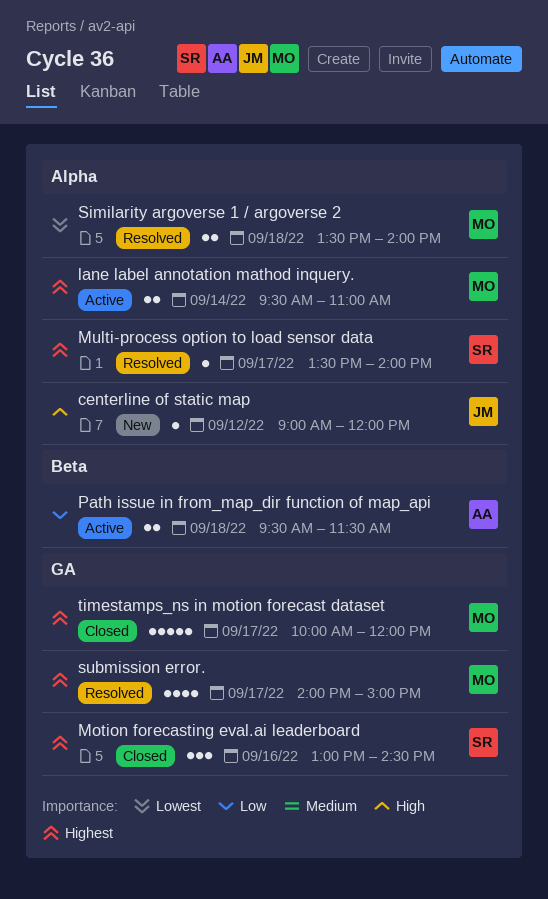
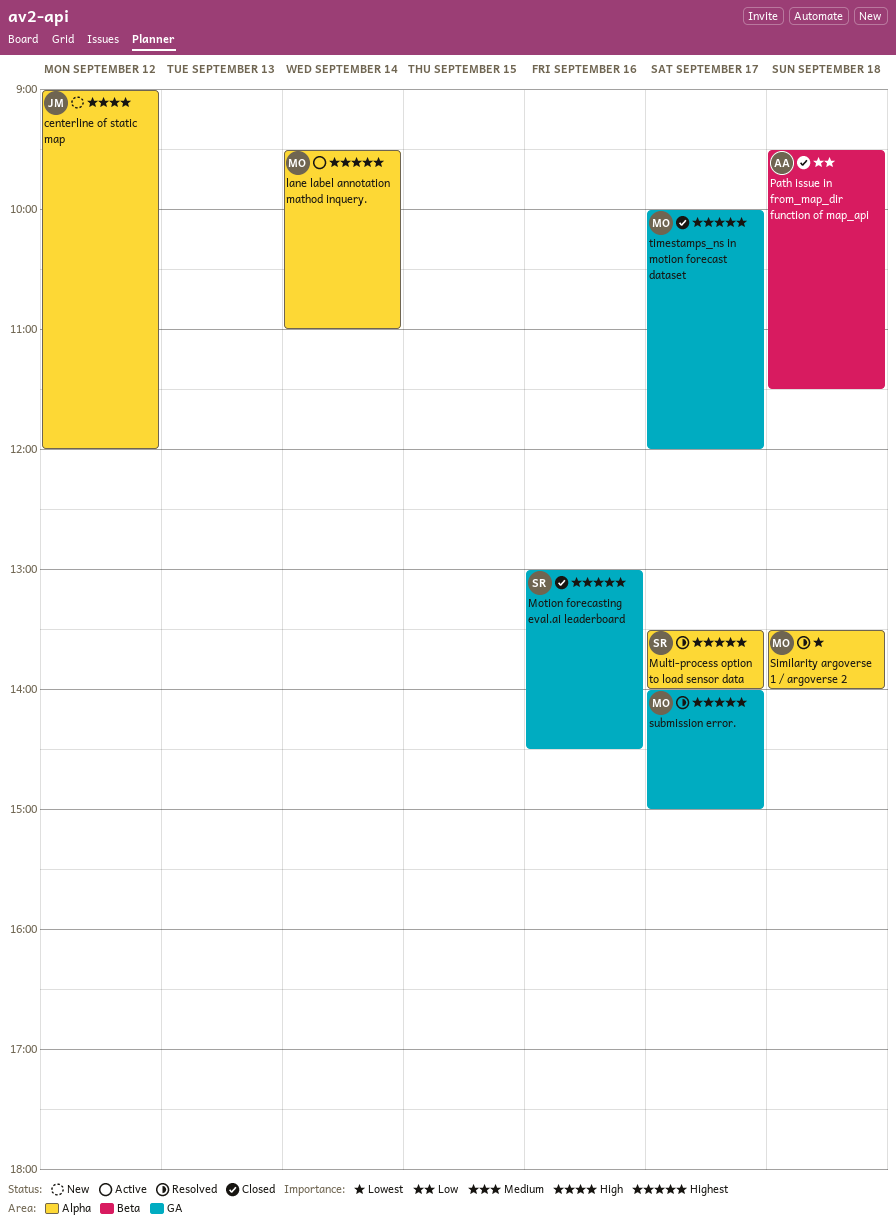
Path issue in from_map_dir function of map_api, status: Active -> Closed

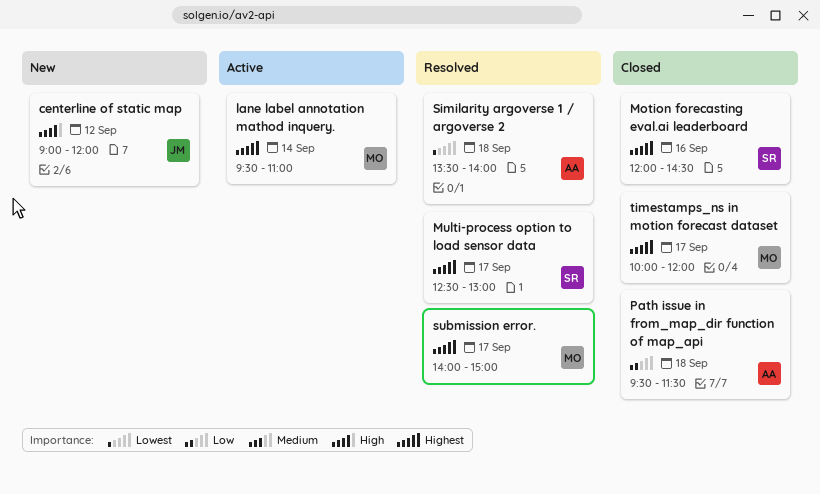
Motion forecasting eval.ai leaderboard, begins: 13:00 -> 12:00
Multi-process option to load sensor data, begins: 13:30 -> 12:30
Multi-process option to load sensor data, ends: 14:00 -> 13:00
Similarity argoverse 1 / argoverse 2, owner: MO -> AA

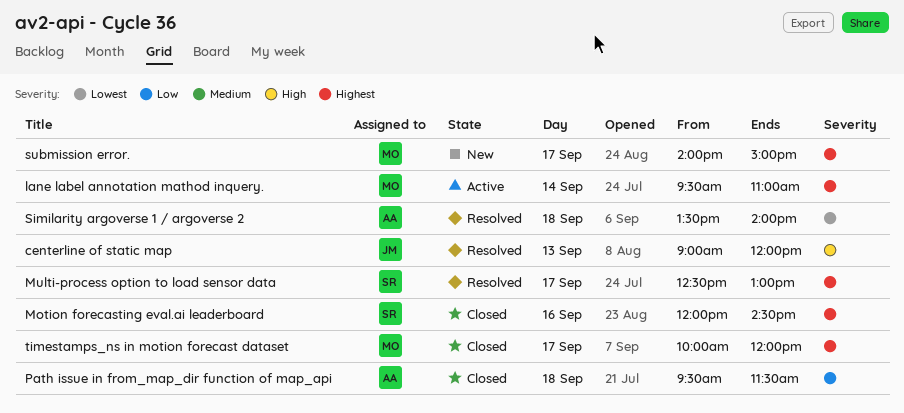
centerline of static map, status: New -> Resolved
centerline of static map, day: Sep 12 -> Sep 13
submission error., status: Resolved -> New

